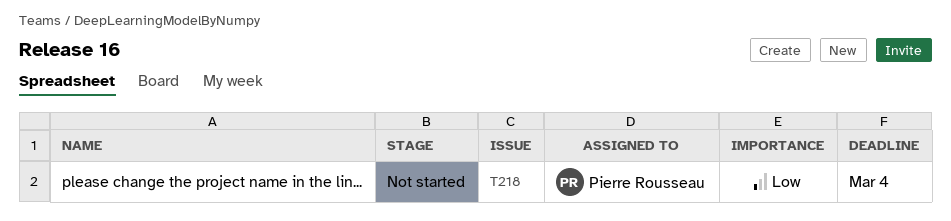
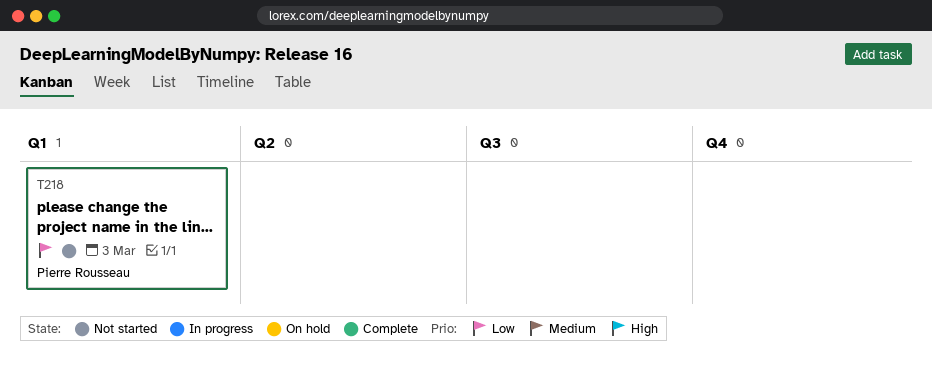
T218, due: Mar 4 -> Mar 3

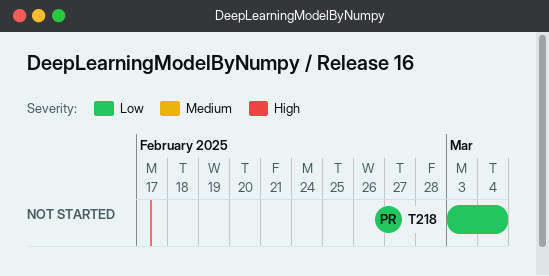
T218, due: Mar 3 -> Mar 4

